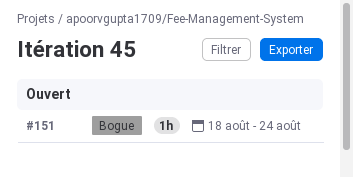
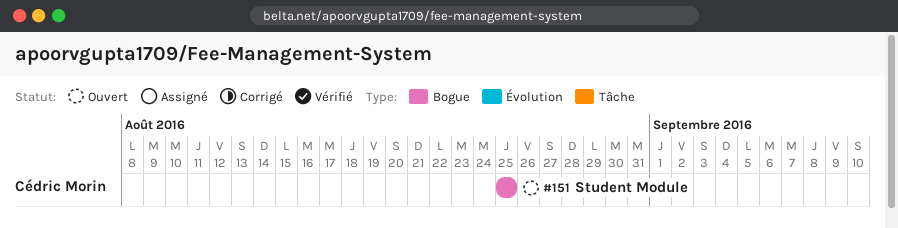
#151, start: Aug 18 -> Aug 25
#151, due: Aug 24 -> Aug 25

